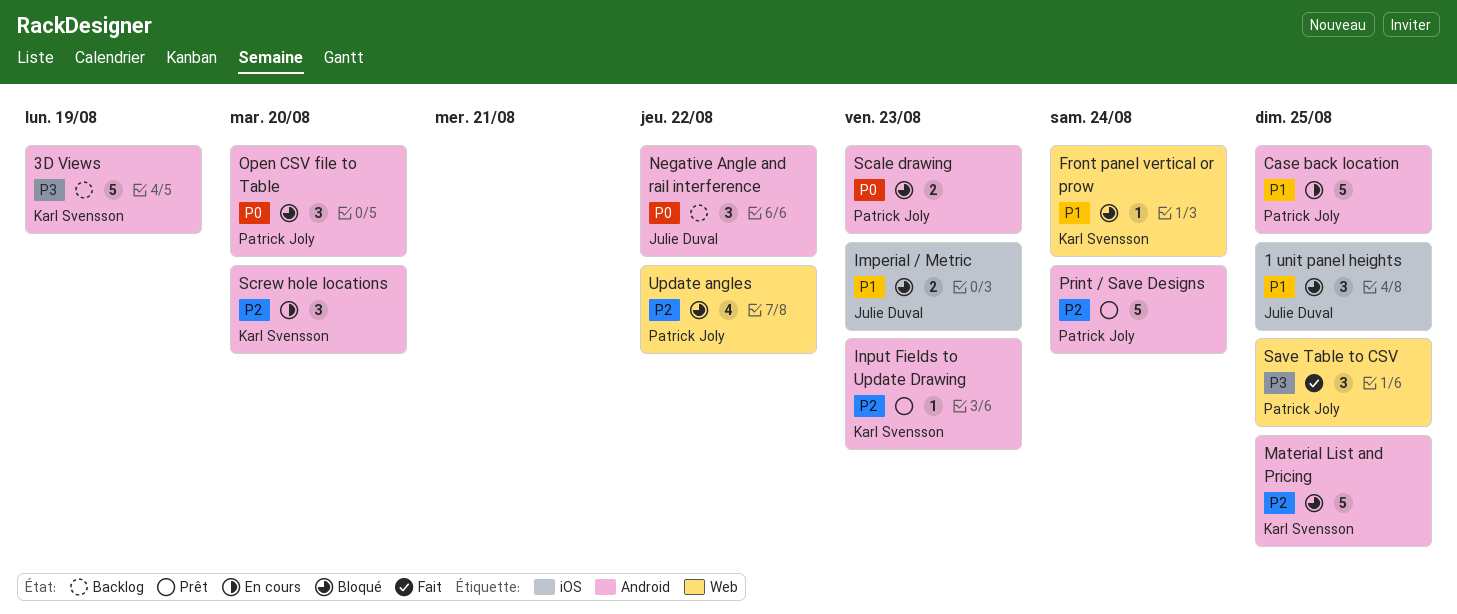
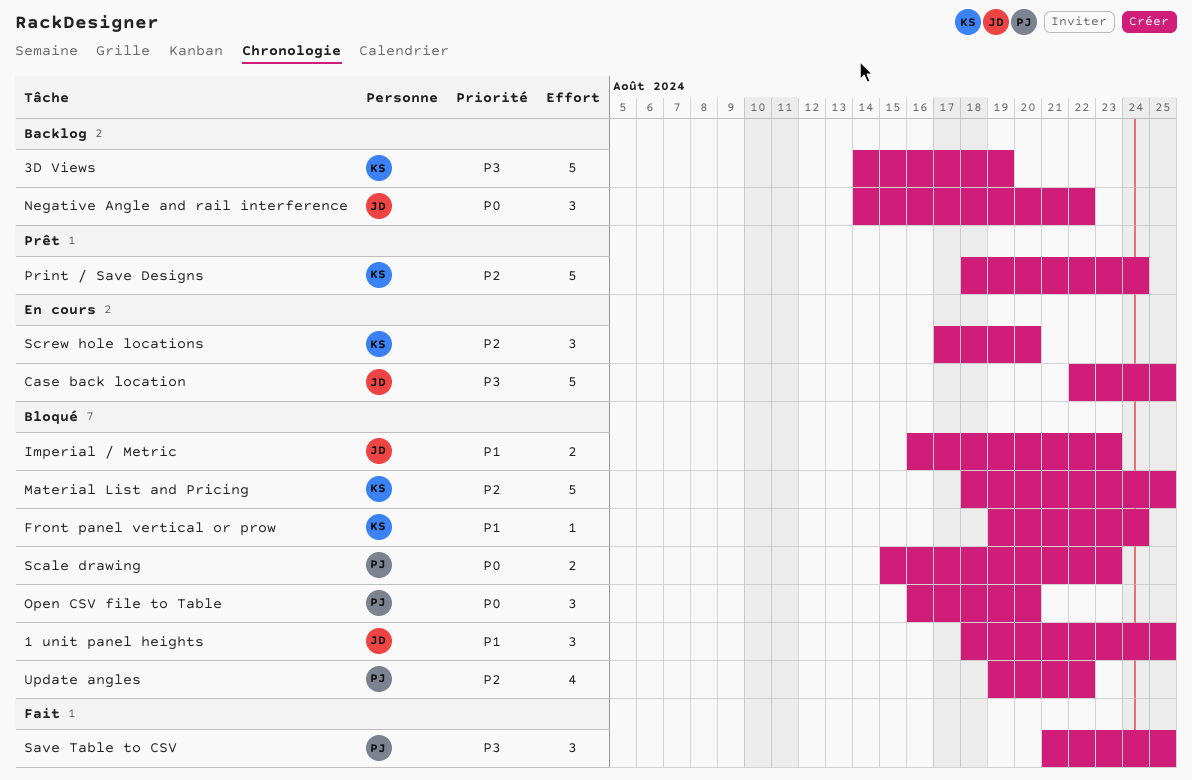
Case back location, owner: Patrick Joly -> Julie Duval
Case back location, priority: P1 -> P3
Input Fields to Update Drawing: present -> none
Print / Save Designs, owner: Patrick Joly -> Karl Svensson

